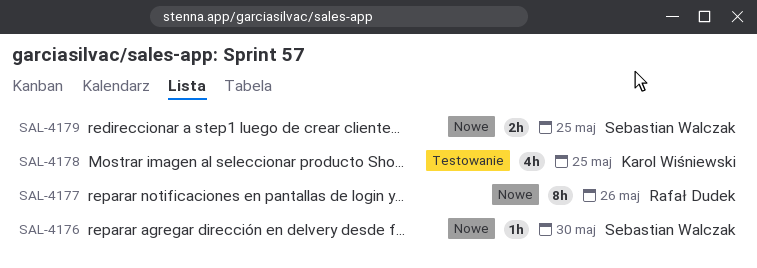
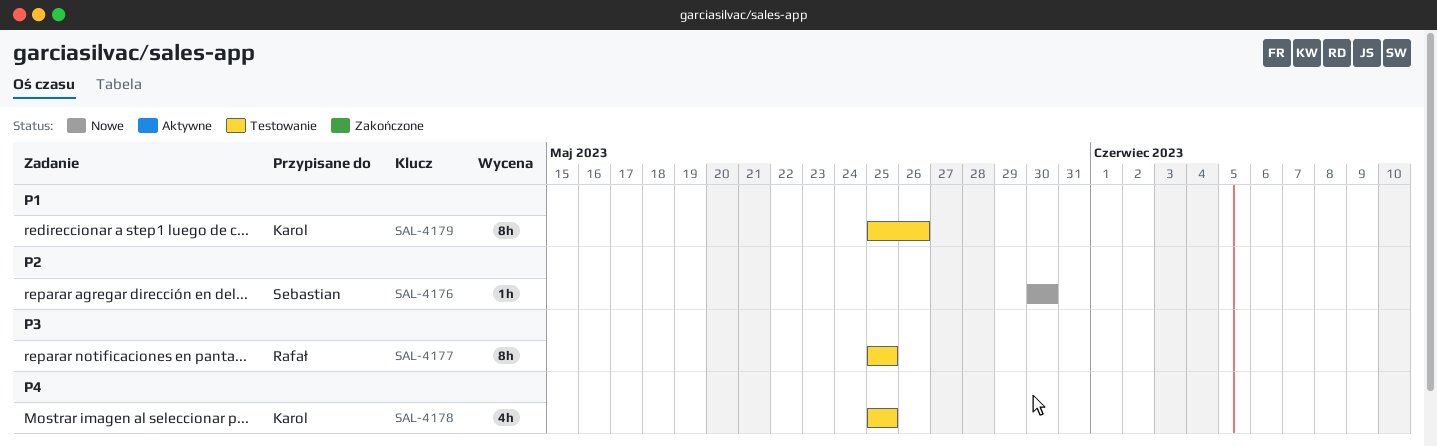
SAL-4177, status: Nowe -> Testowanie
SAL-4177, due: May 26 -> May 25
SAL-4179, status: Nowe -> Testowanie
SAL-4179, owner: Sebastian Walczak -> Karol Wiśniewski
SAL-4179, estimate: 2h -> 8h
SAL-4179, due: May 25 -> May 26

